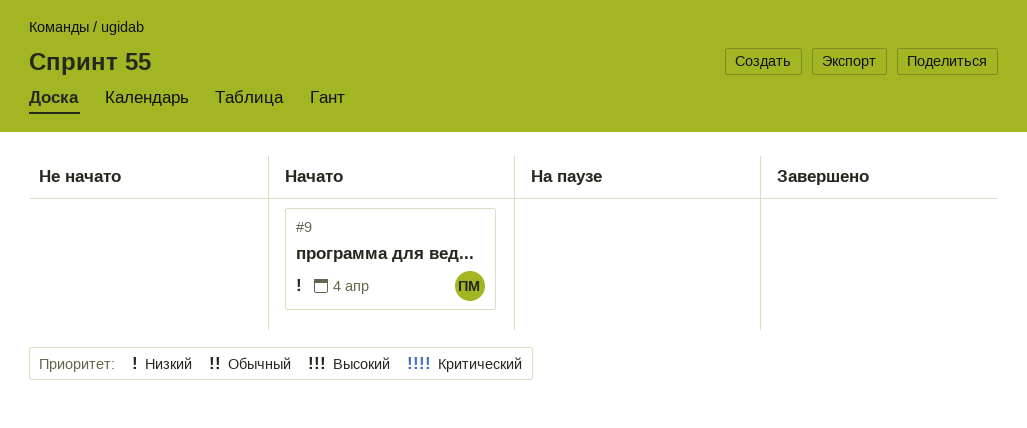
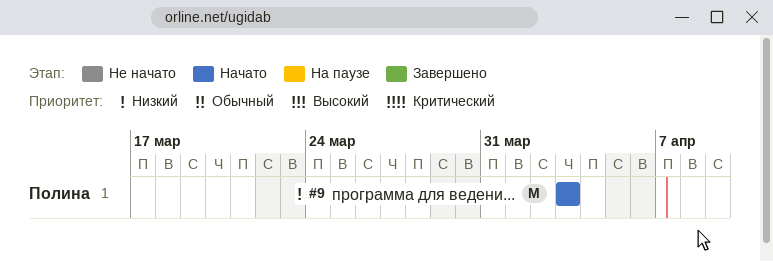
#9, due: Apr 4 -> Apr 3

